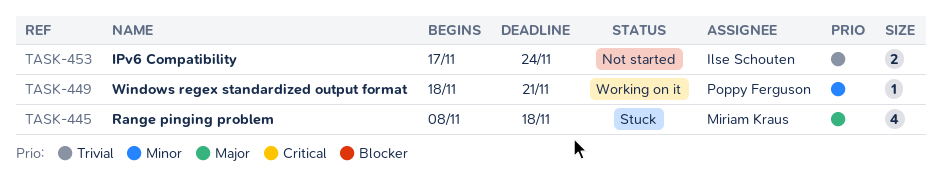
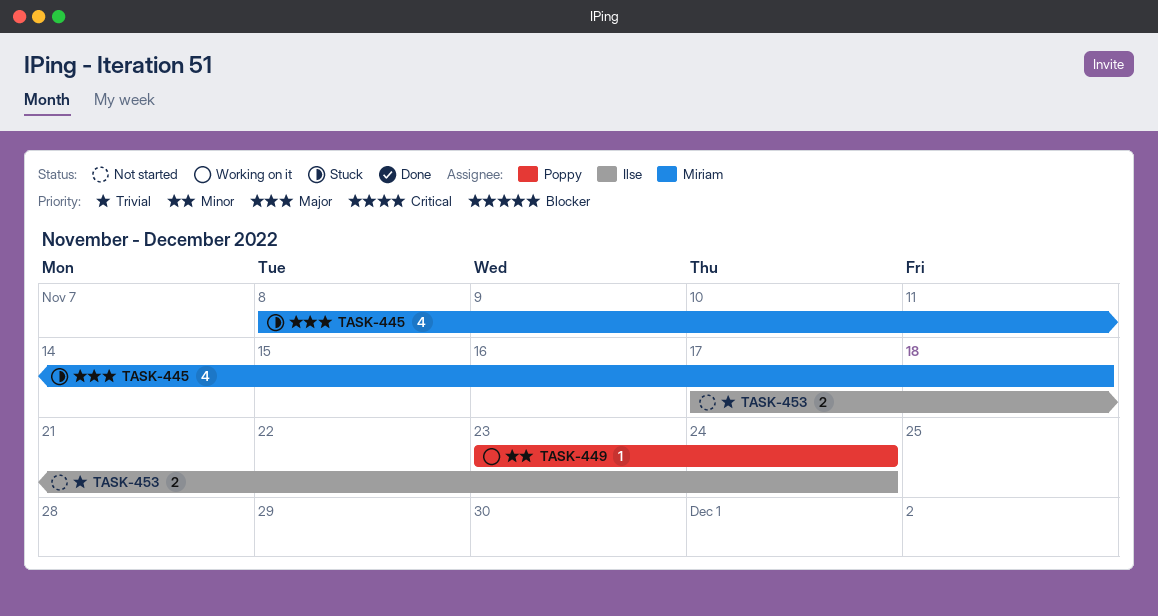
TASK-449, start: Nov 18 -> Nov 23
TASK-449, due: Nov 21 -> Nov 24

